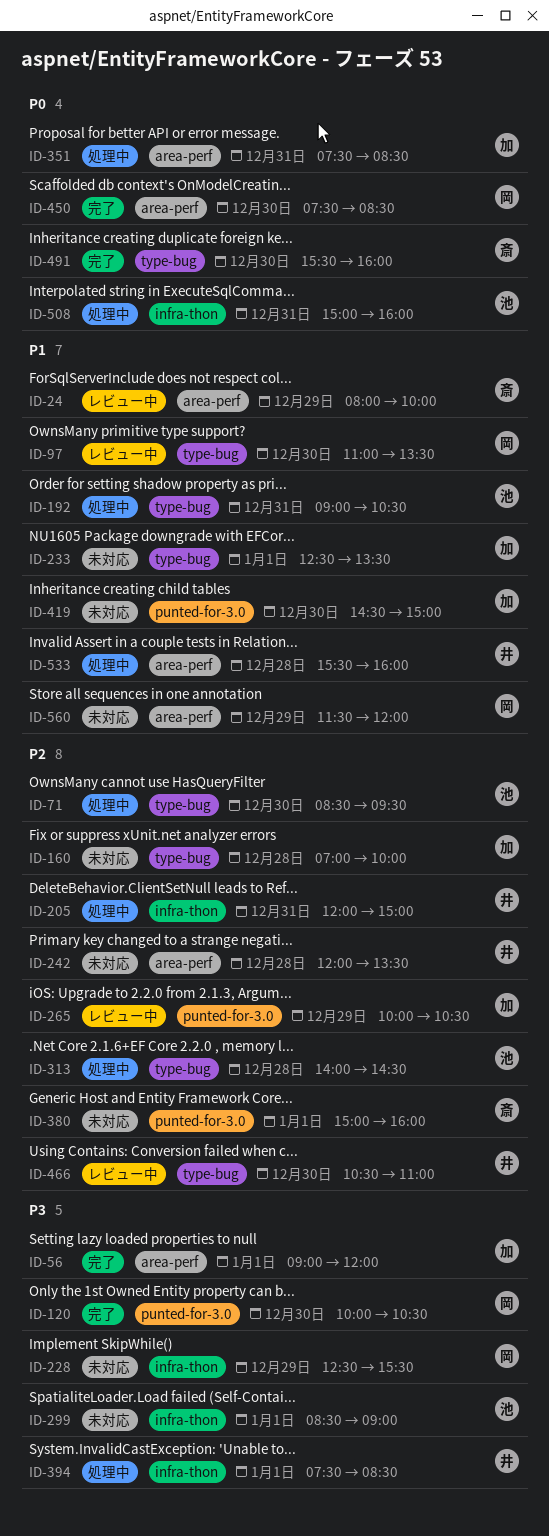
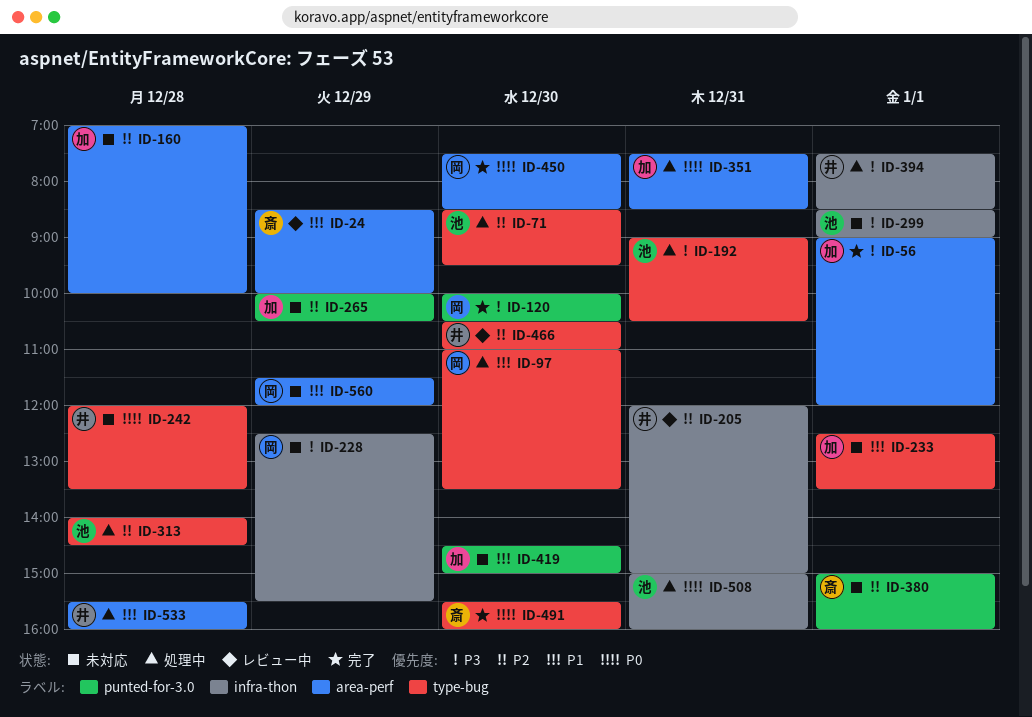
ID-24, begins: 08:00 -> 08:30
ID-97, status: レビュー中 -> 処理中
ID-160, label: type-bug -> area-perf
ID-192, priority: P1 -> P3
ID-205, status: 処理中 -> レビュー中
ID-242, priority: P2 -> P0
ID-242, label: area-perf -> type-bug
ID-265, status: レビュー中 -> 未対応

